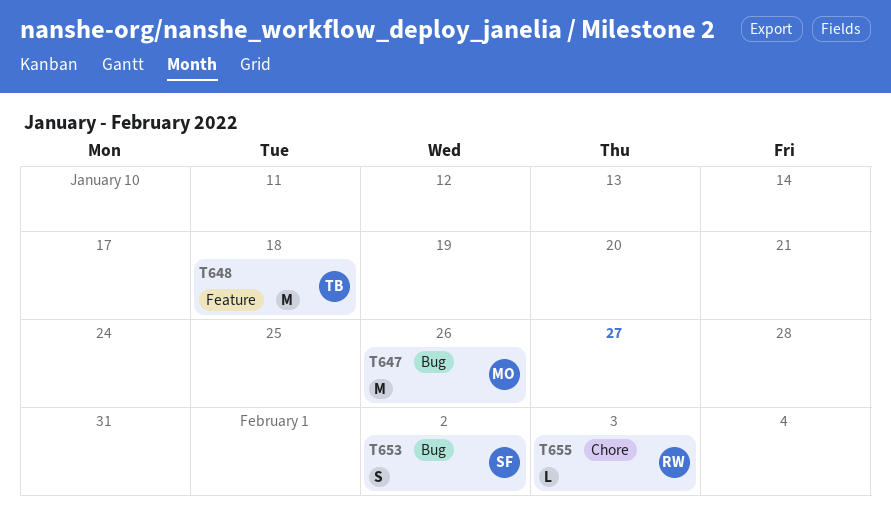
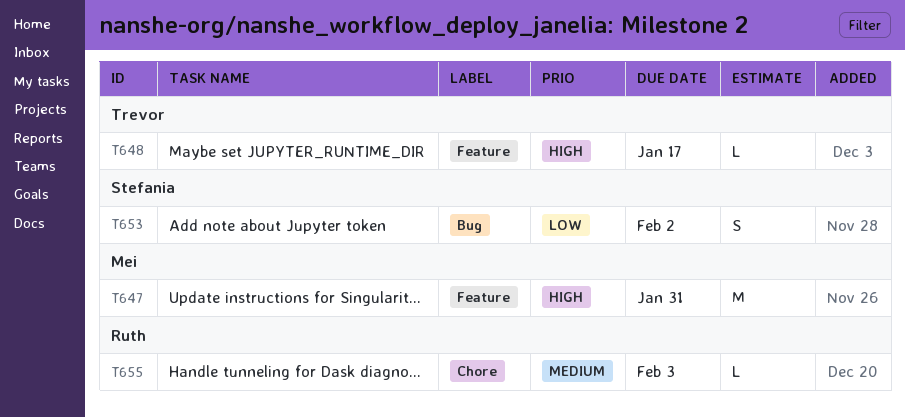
T647, label: Bug -> Feature
T647, due: Jan 26 -> Jan 31
T648, estimate: M -> L
T648, due: Jan 18 -> Jan 17

